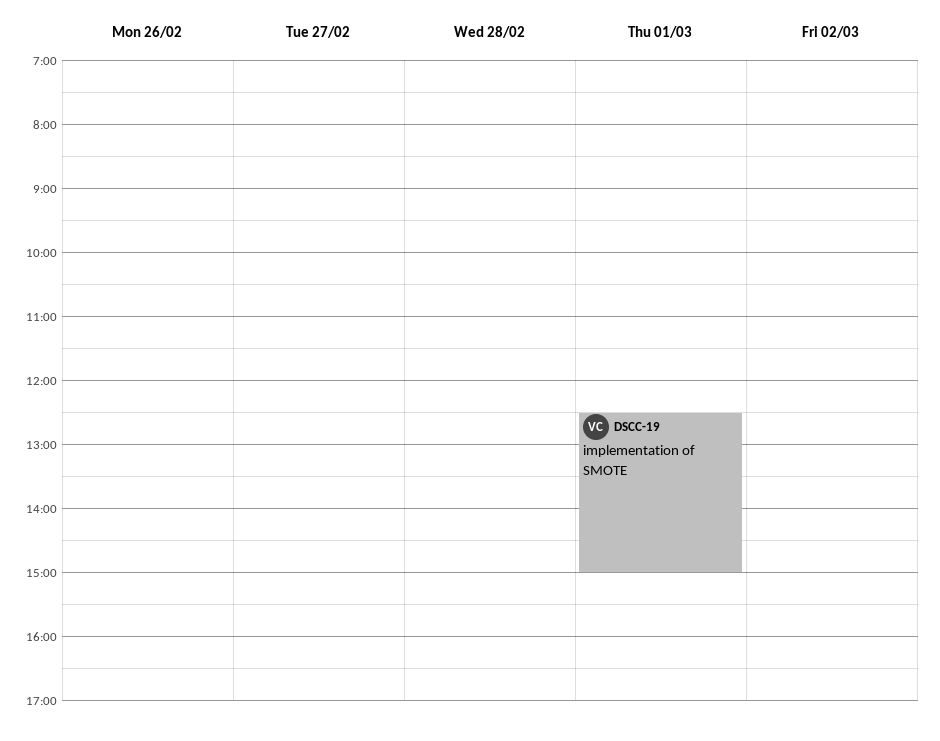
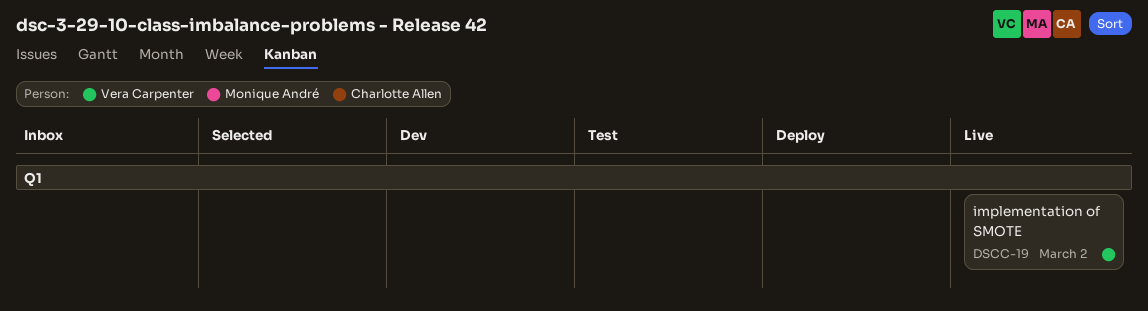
DSCC-19, day: Mar 1 -> Mar 2

